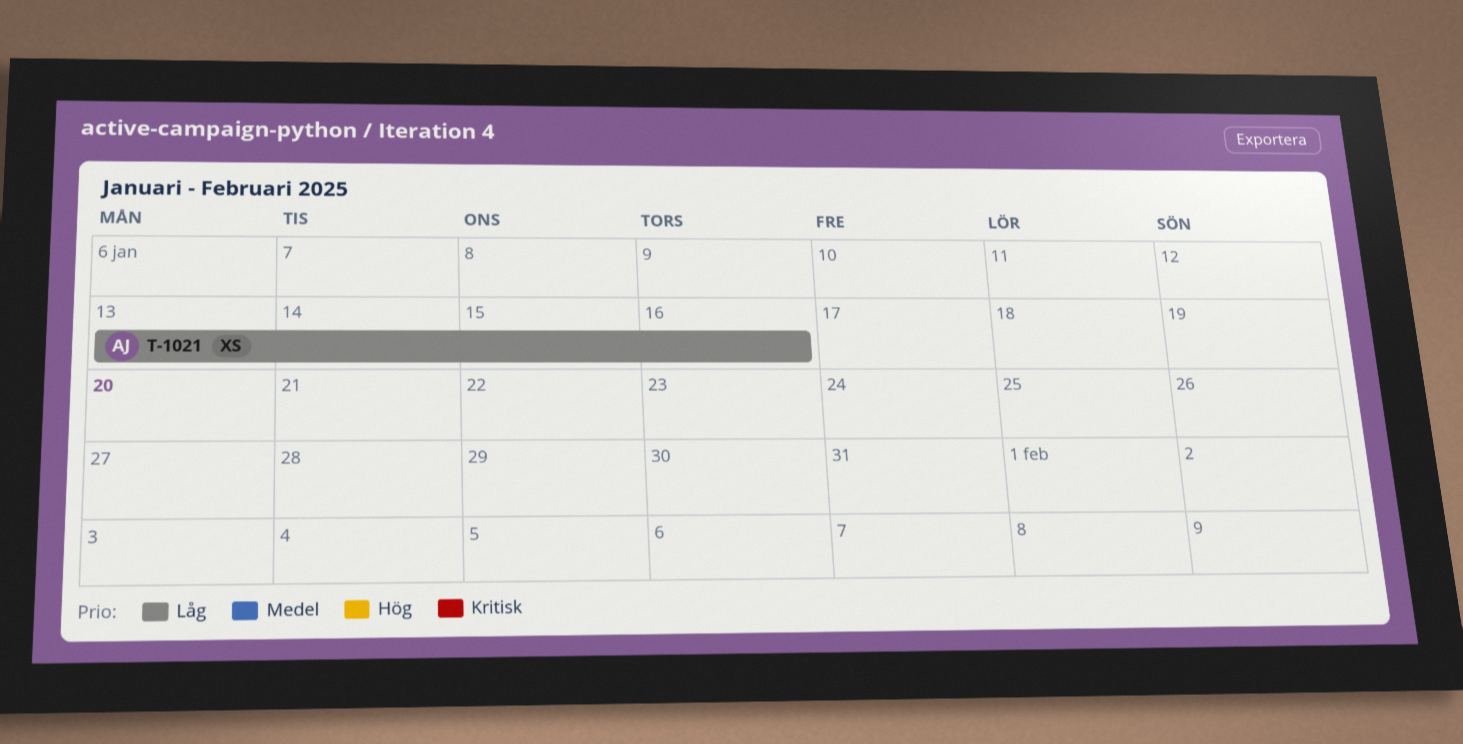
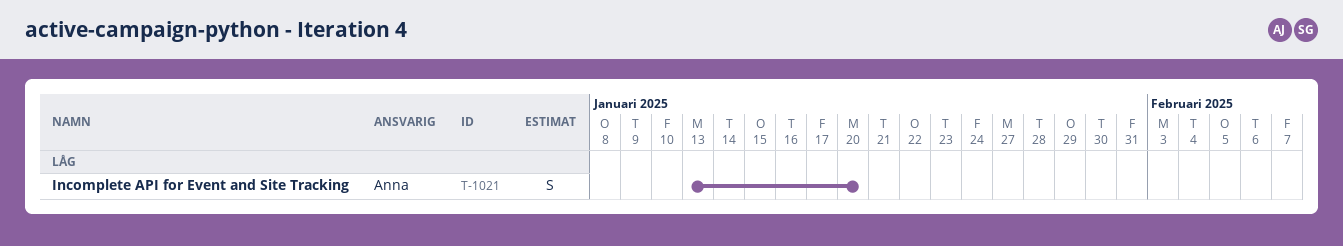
T-1021, estimate: XS -> S
T-1021, due: Jan 16 -> Jan 20

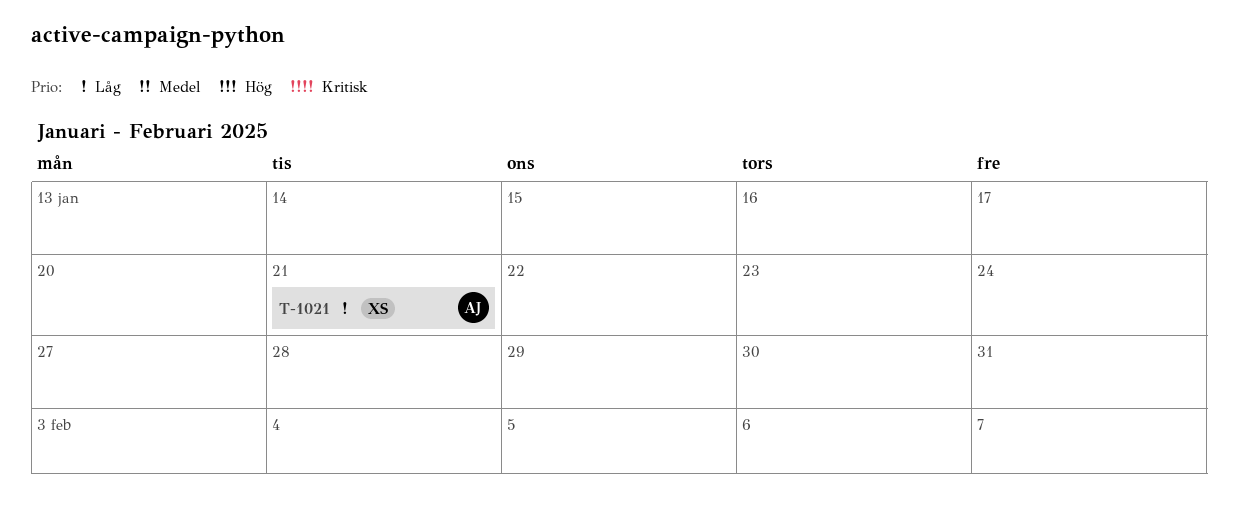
T-1021, estimate: S -> XS
T-1021, due: Jan 20 -> Jan 21

